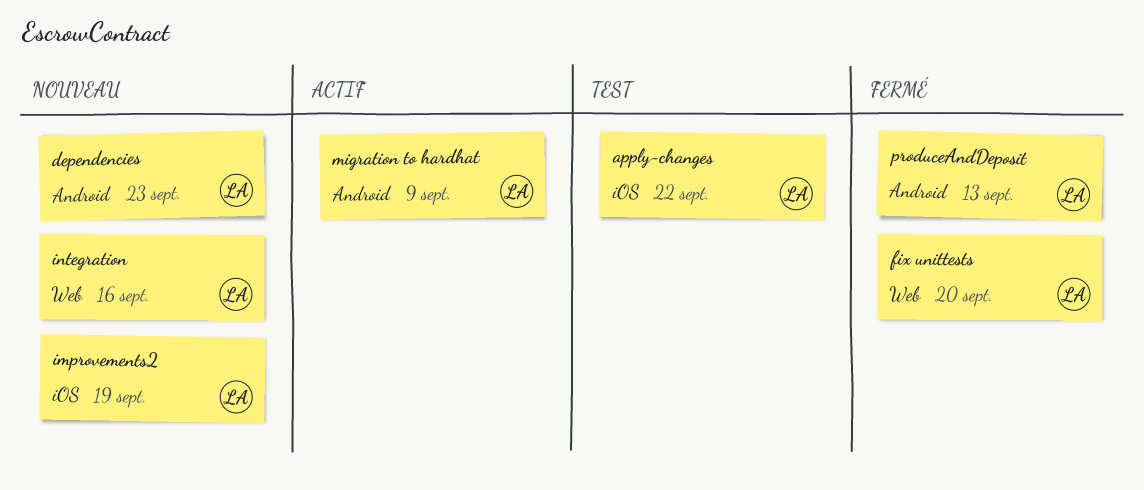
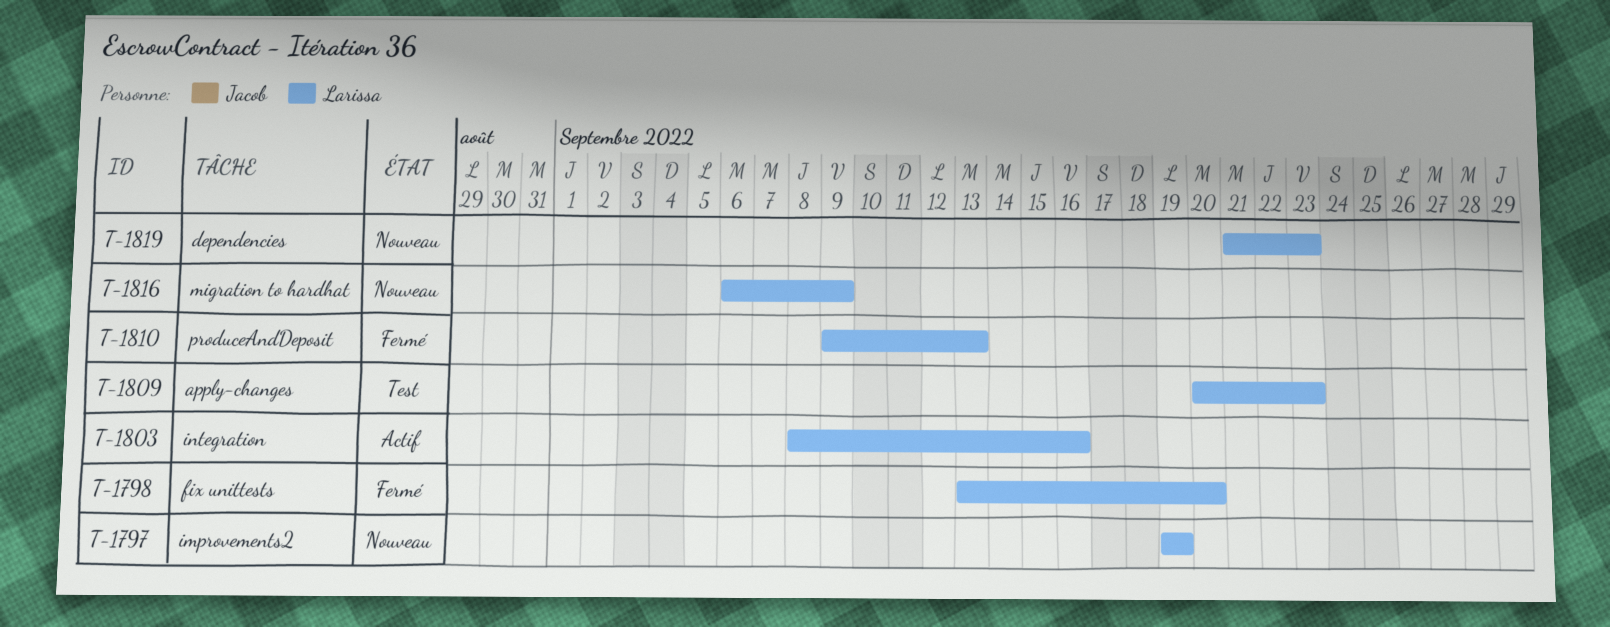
apply-changes, due: Sep 22 -> Sep 23
integration, status: Nouveau -> Actif
migration to hardhat, status: Actif -> Nouveau

